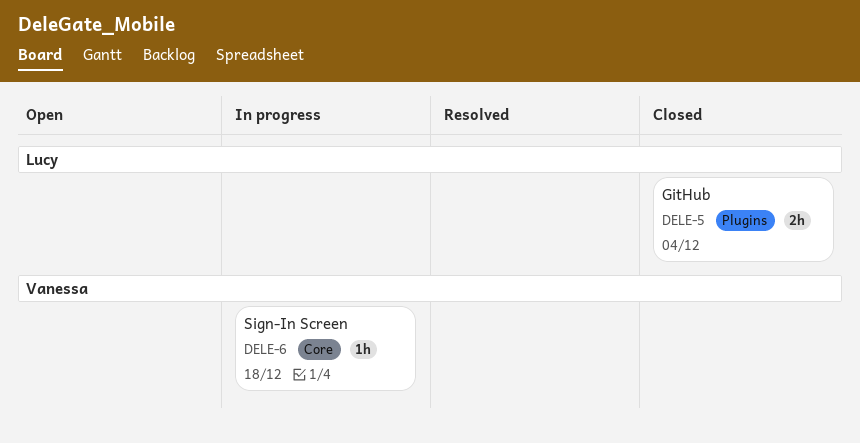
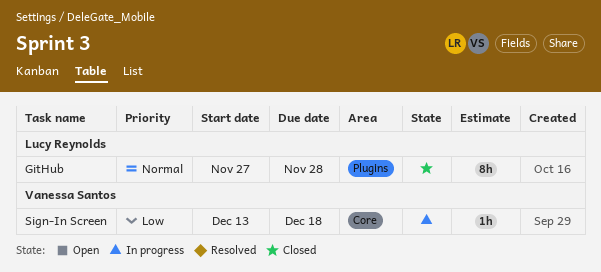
GitHub, estimate: 2h -> 8h
GitHub, due: Dec 4 -> Nov 28

